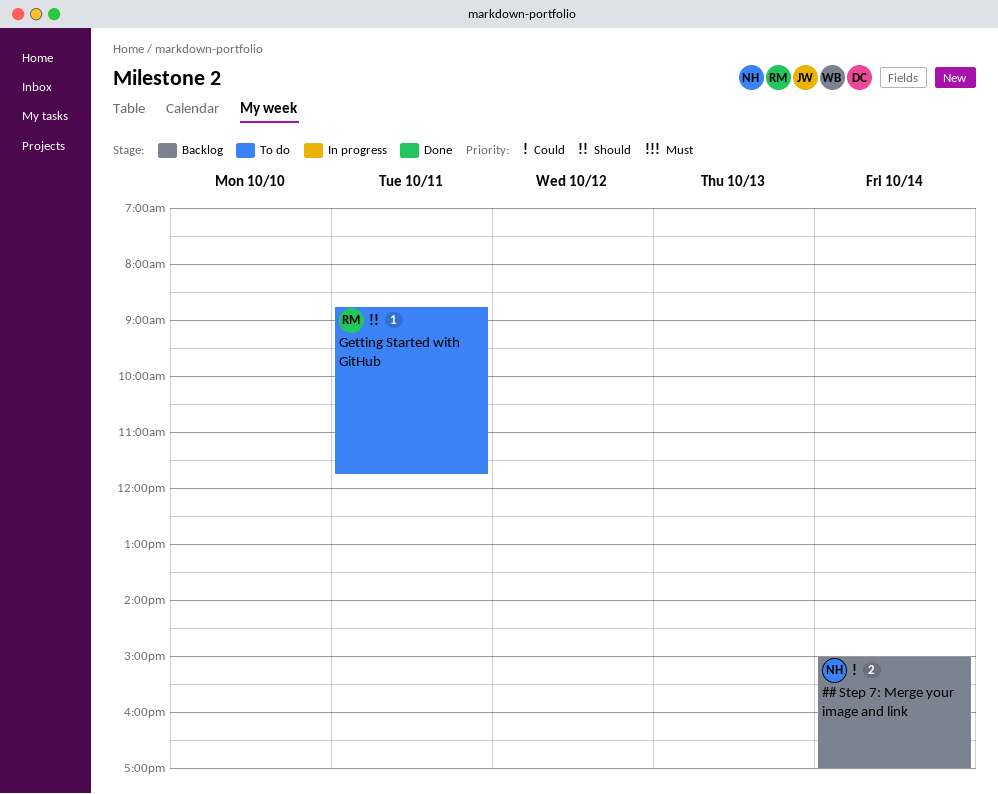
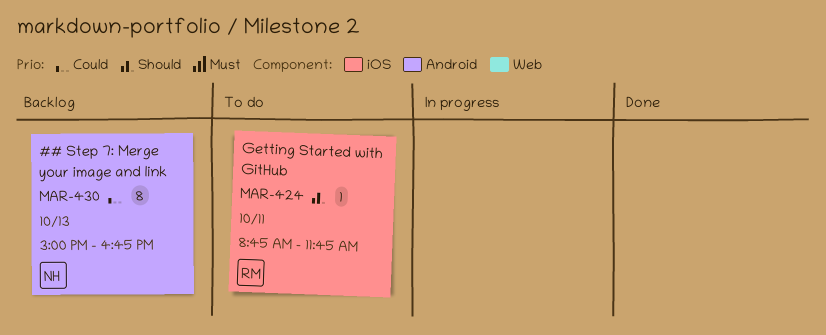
## Step 7: Merge your image and link, estimate: 2 -> 8
## Step 7: Merge your image and link, day: Oct 14 -> Oct 13
## Step 7: Merge your image and link, ends: 17:00 -> 16:45

